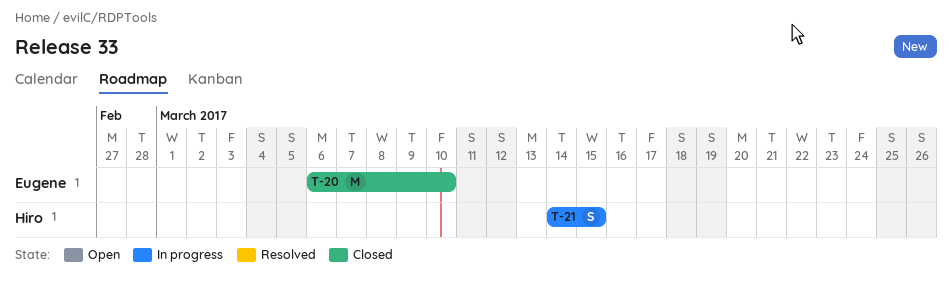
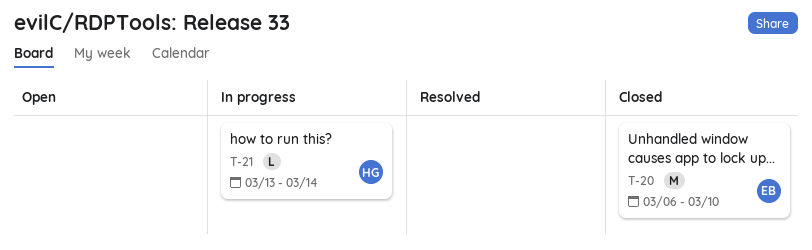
T-21, estimate: S -> L
T-21, start: Mar 14 -> Mar 13
T-21, due: Mar 15 -> Mar 14

